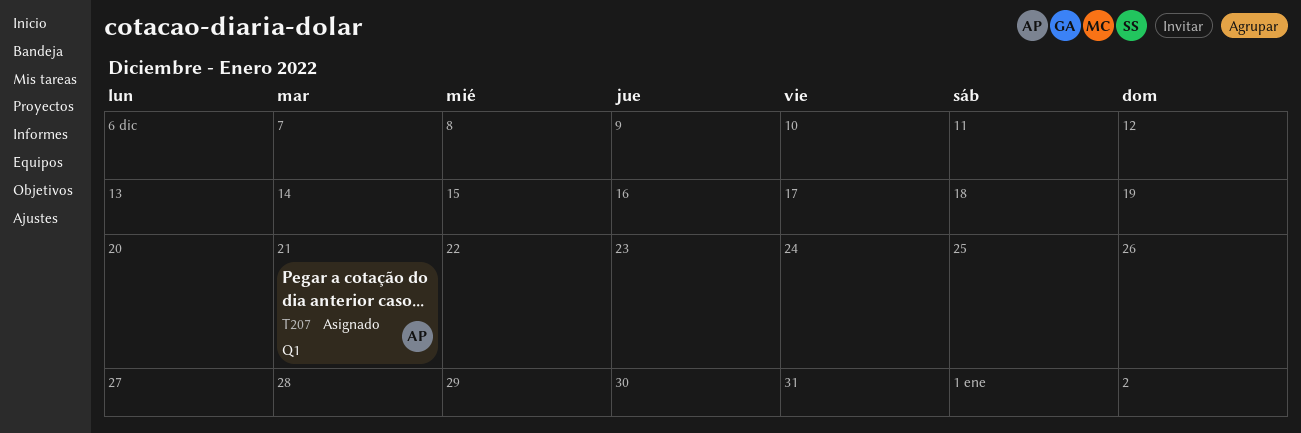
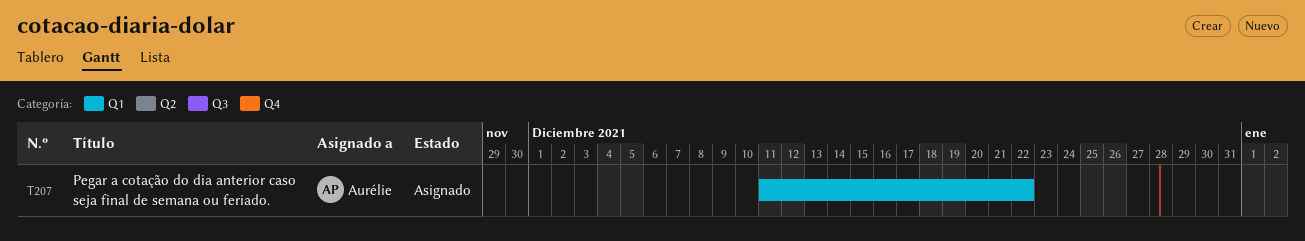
T207, due: Dec 21 -> Dec 22

